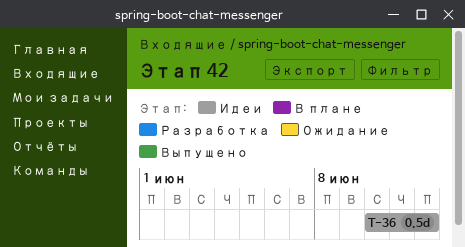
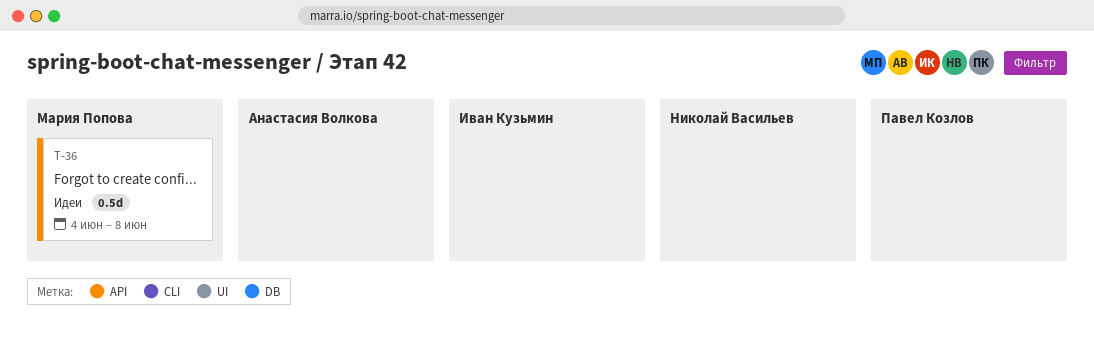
T-36, start: Jun 10 -> Jun 4
T-36, due: Jun 12 -> Jun 8

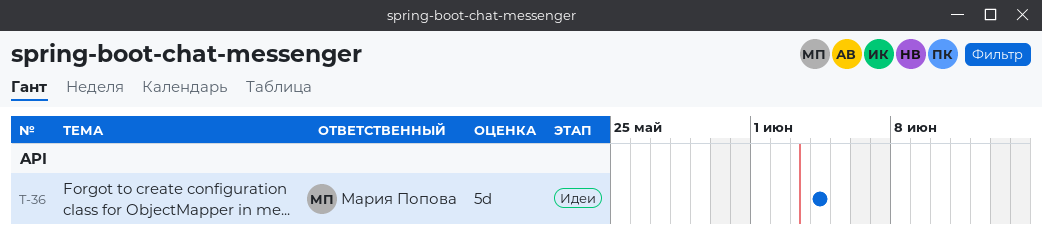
T-36, estimate: 0.5d -> 5d
T-36, due: Jun 8 -> Jun 4

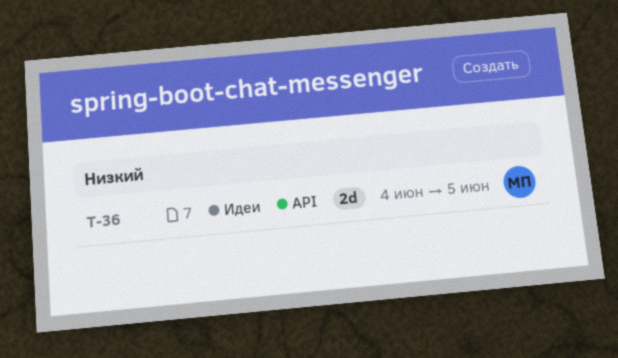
T-36, estimate: 5d -> 2d
T-36, due: Jun 4 -> Jun 5

